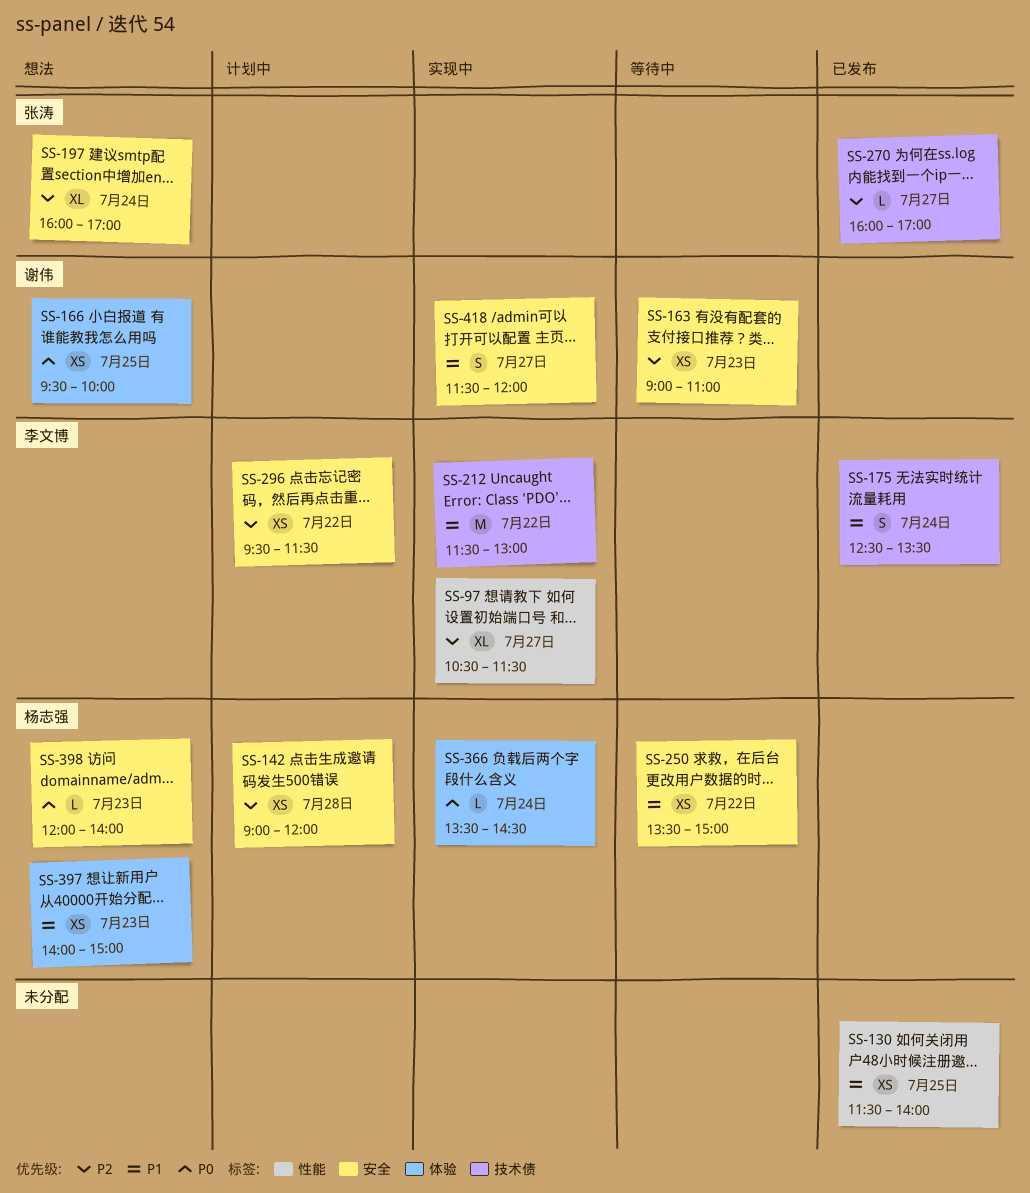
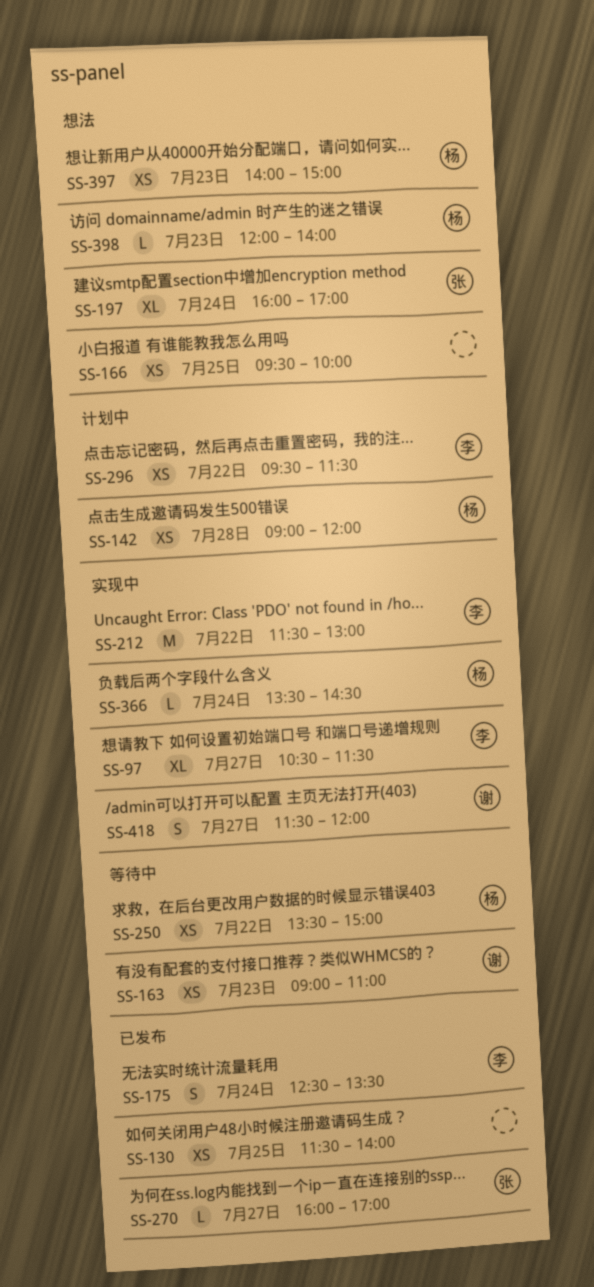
SS-166, owner: 谢伟 -> none

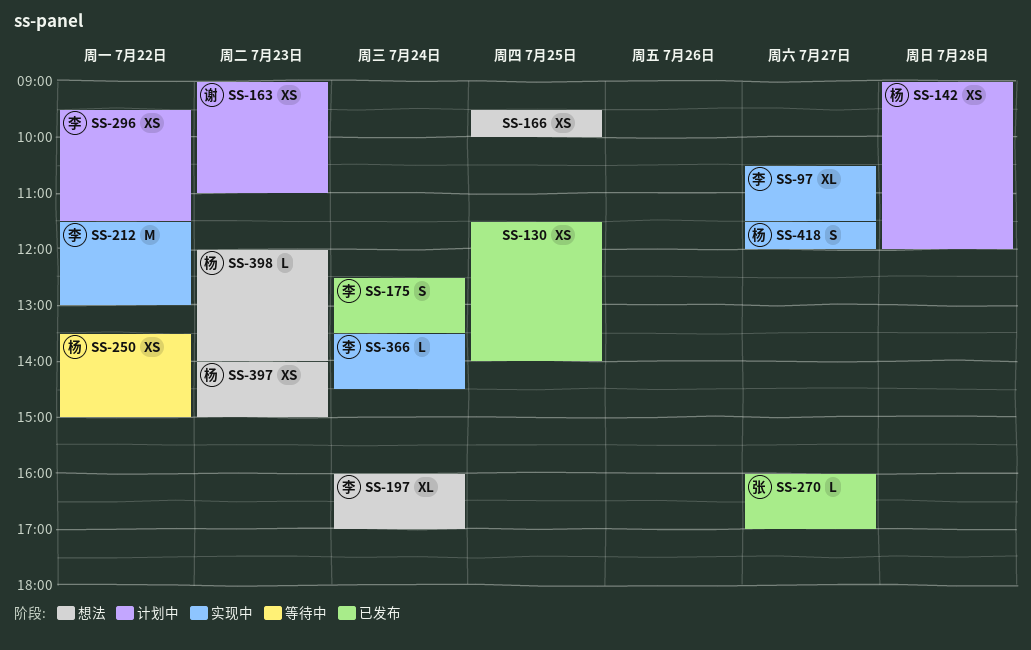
SS-163, status: 等待中 -> 计划中
SS-197, owner: 张 -> 李
SS-366, owner: 杨 -> 李
SS-418, owner: 谢 -> 杨

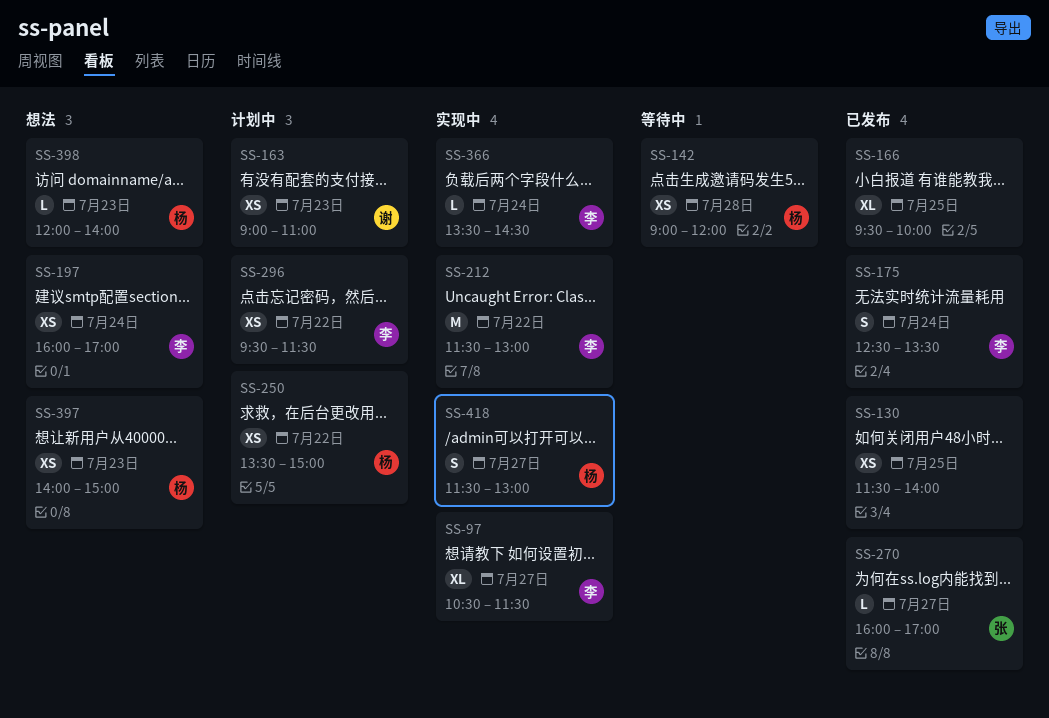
SS-142, status: 计划中 -> 等待中
SS-166, status: 想法 -> 已发布
SS-166, estimate: XS -> XL
SS-197, estimate: XL -> XS
SS-250, status: 等待中 -> 计划中
SS-418, ends: 12:00 -> 13:00

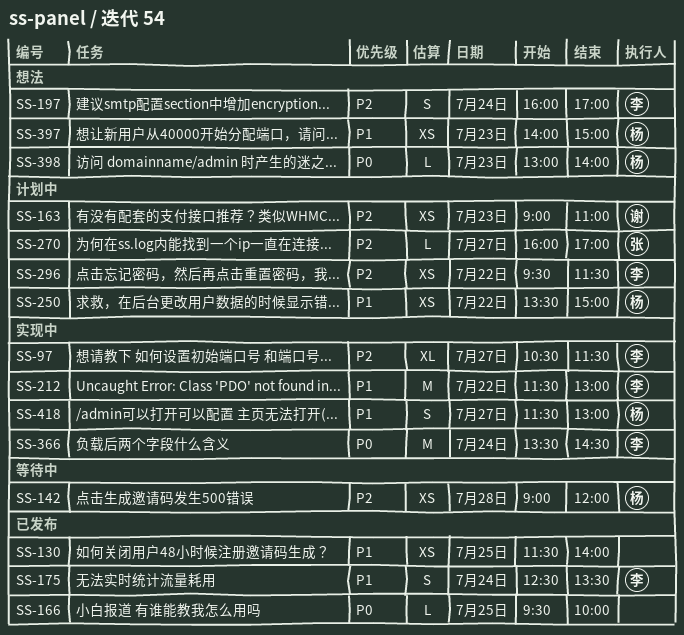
SS-166, estimate: XL -> L
SS-197, estimate: XS -> S
SS-270, status: 已发布 -> 计划中
SS-366, estimate: L -> M
SS-398, begins: 12:00 -> 13:00

